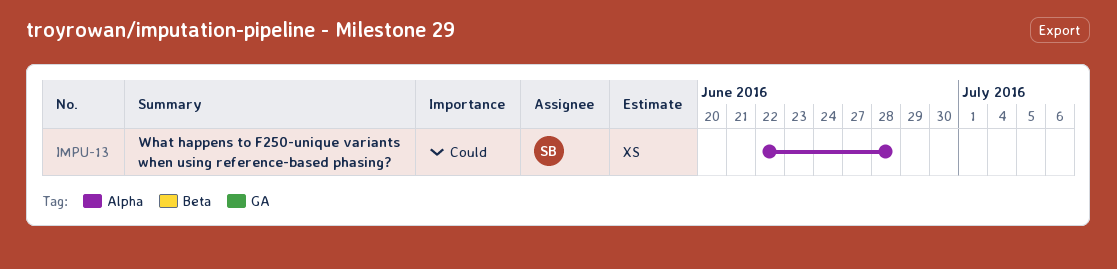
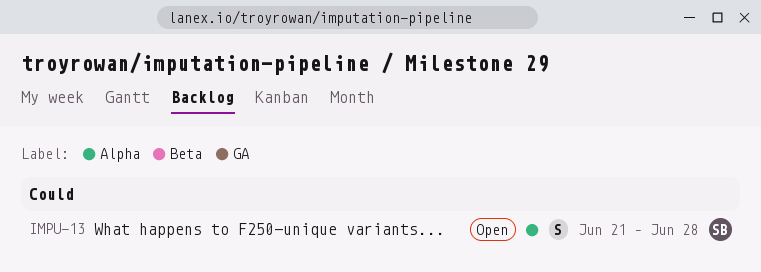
IMPU-13, estimate: XS -> S
IMPU-13, start: Jun 22 -> Jun 21

